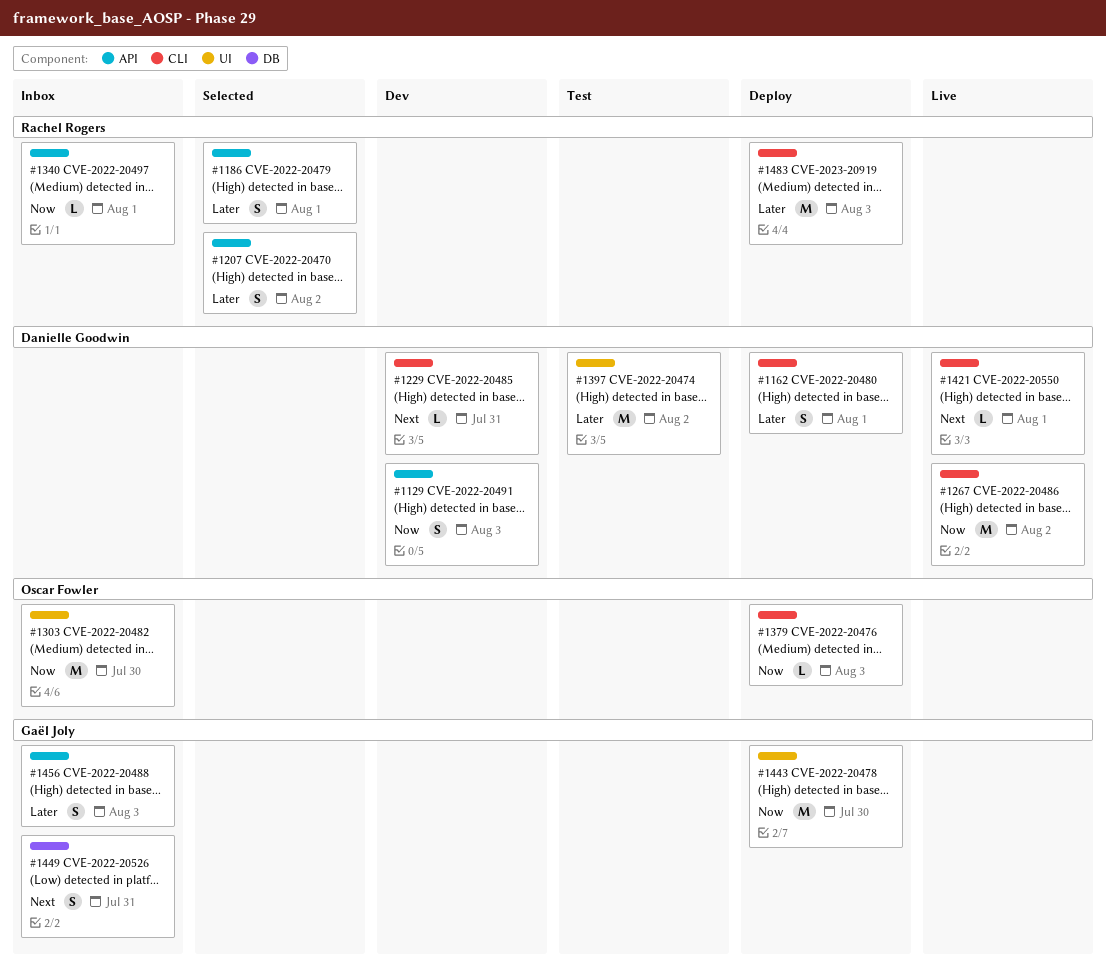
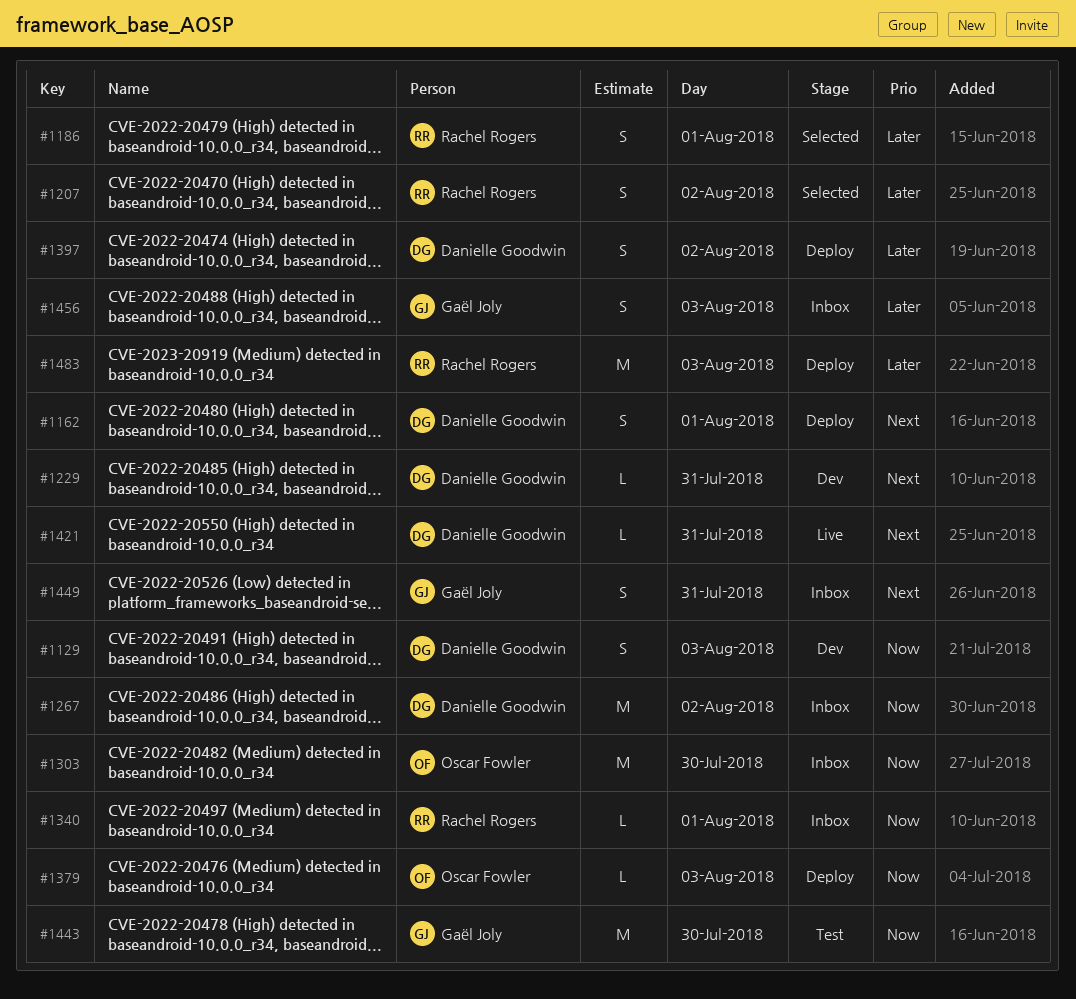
#1162, priority: Later -> Next
#1267, status: Live -> Inbox
#1397, status: Test -> Deploy
#1397, estimate: M -> S
#1421, day: Aug 1 -> Jul 31
#1443, status: Deploy -> Test

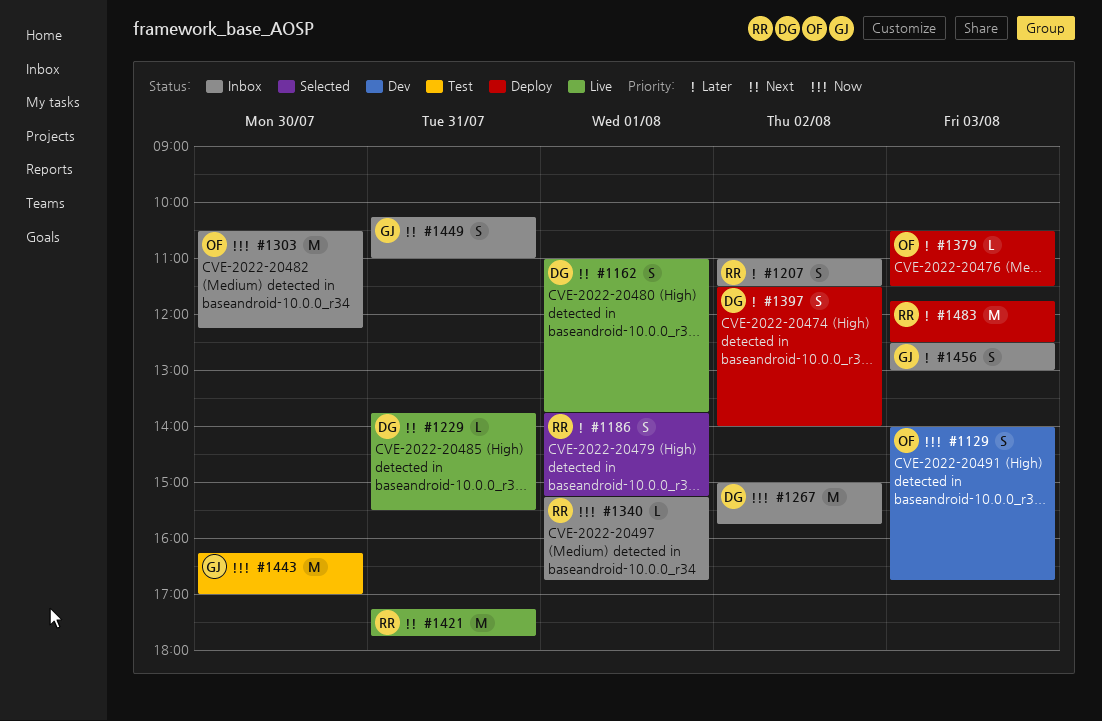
#1129, owner: Danielle Goodwin -> Oscar Fowler
#1162, status: Deploy -> Live
#1207, status: Selected -> Inbox
#1229, status: Dev -> Live
#1379, priority: Now -> Later
#1421, owner: Danielle Goodwin -> Rachel Rogers
#1421, estimate: L -> M

